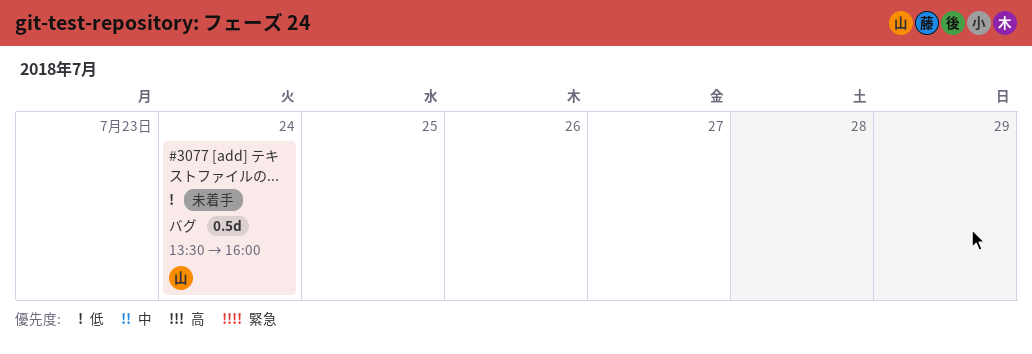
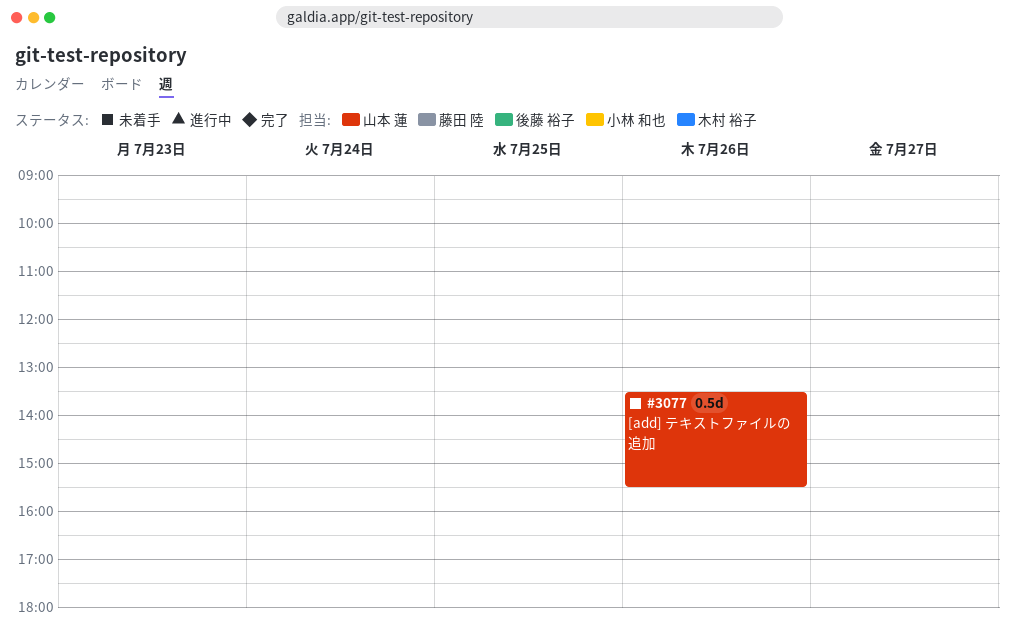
#3077, day: Jul 24 -> Jul 26
#3077, ends: 16:00 -> 15:30

